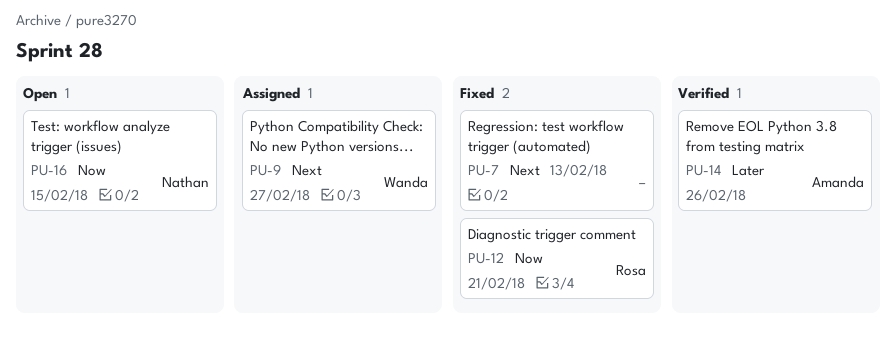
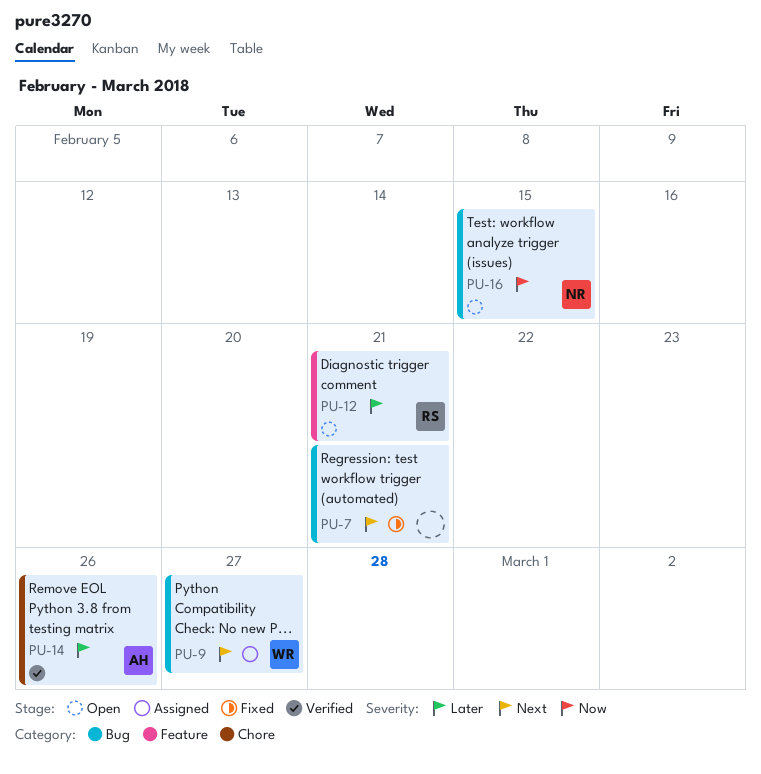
PU-7, due: Feb 13 -> Feb 21
PU-12, status: Fixed -> Open
PU-12, priority: Now -> Later

